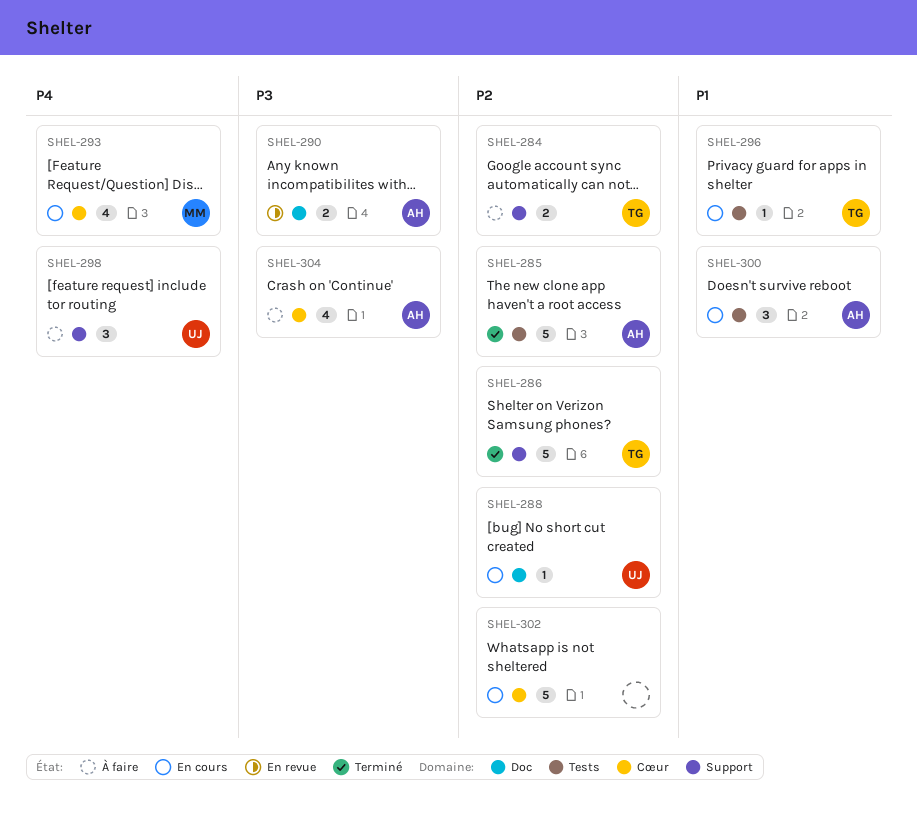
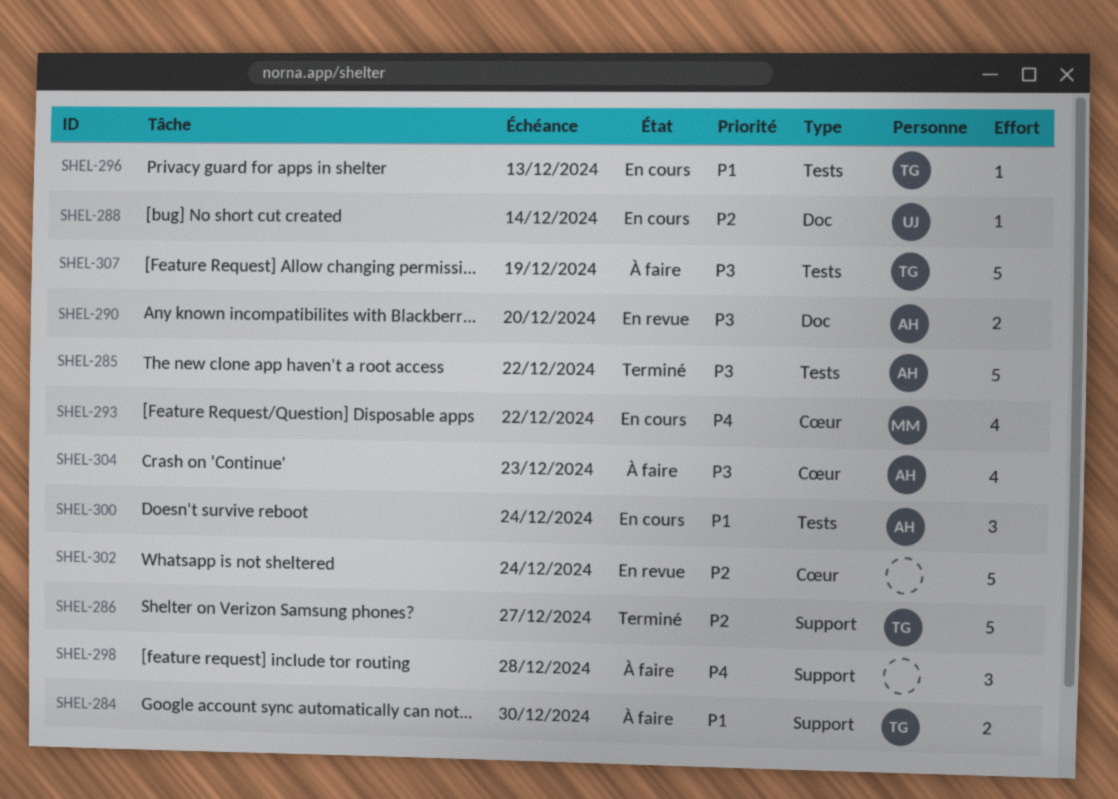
SHEL-284, priority: P2 -> P1
SHEL-285, priority: P2 -> P3
SHEL-298, owner: UJ -> none
SHEL-302, status: En cours -> En revue
SHEL-307: none -> present

